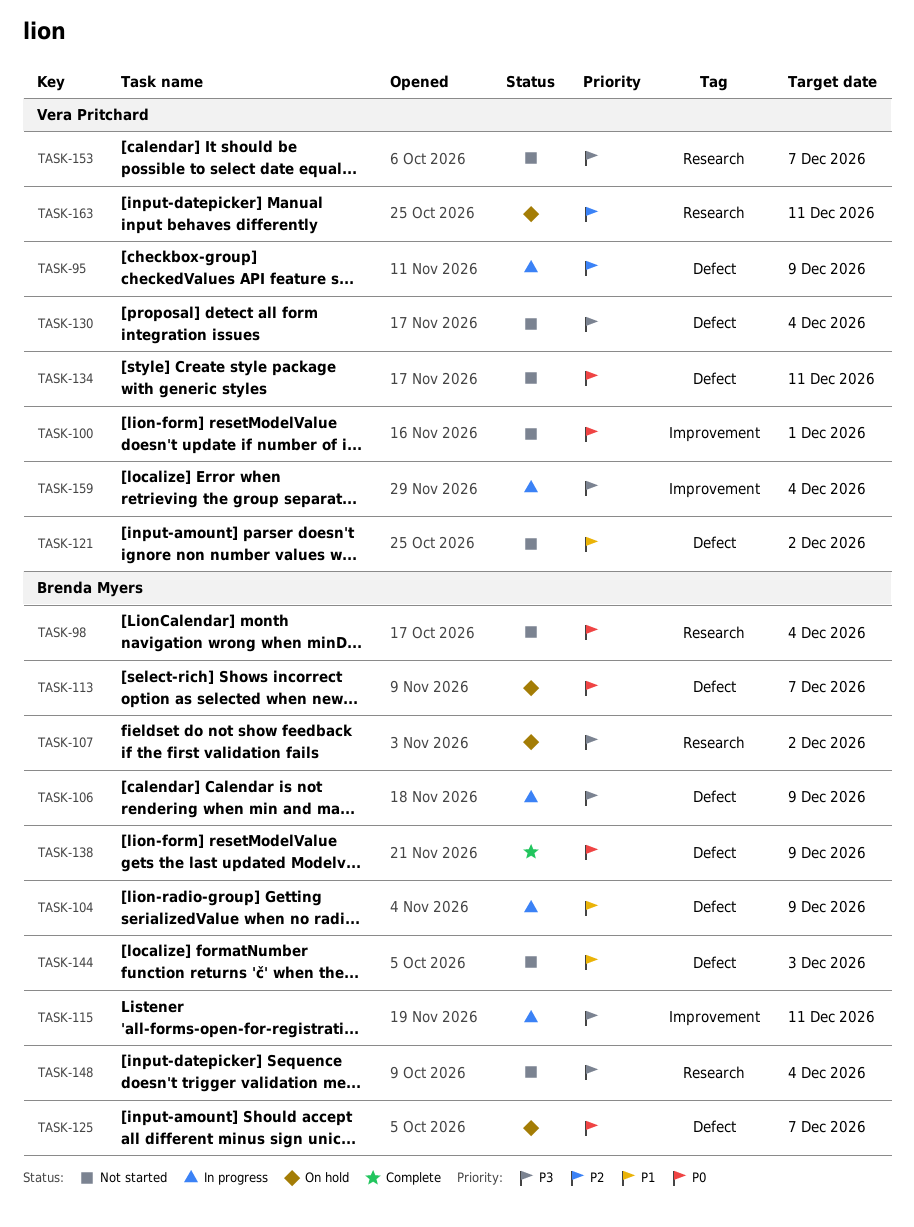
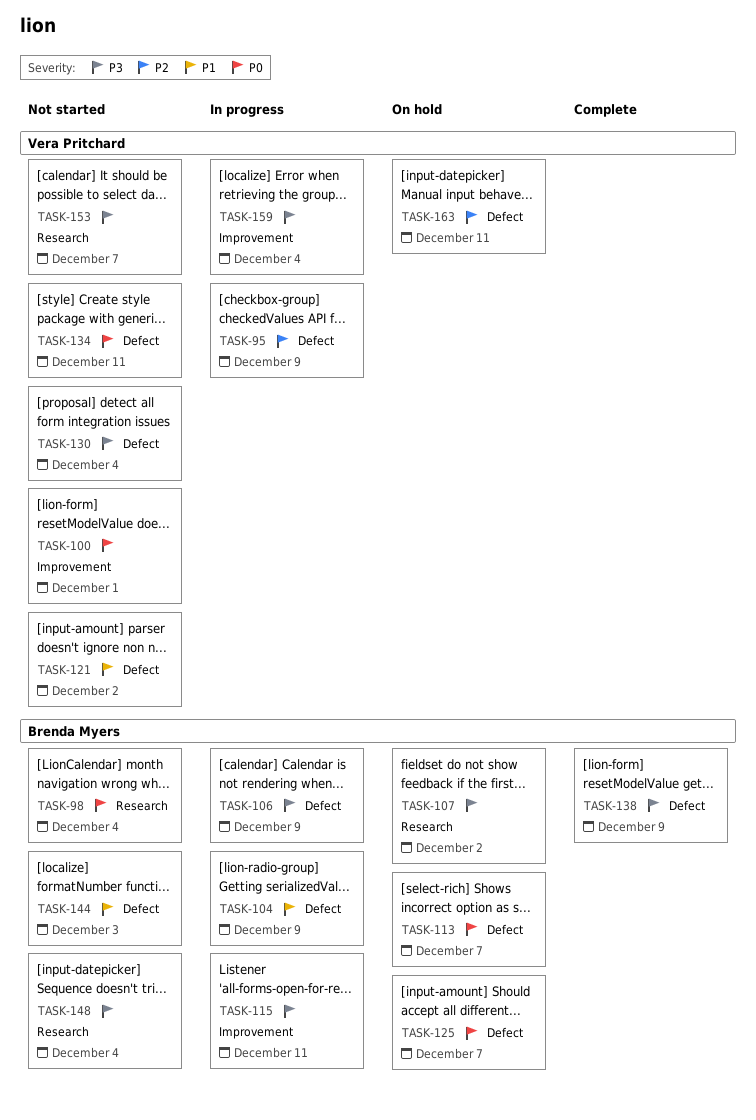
TASK-138, priority: P0 -> P3
TASK-163, label: Research -> Defect

